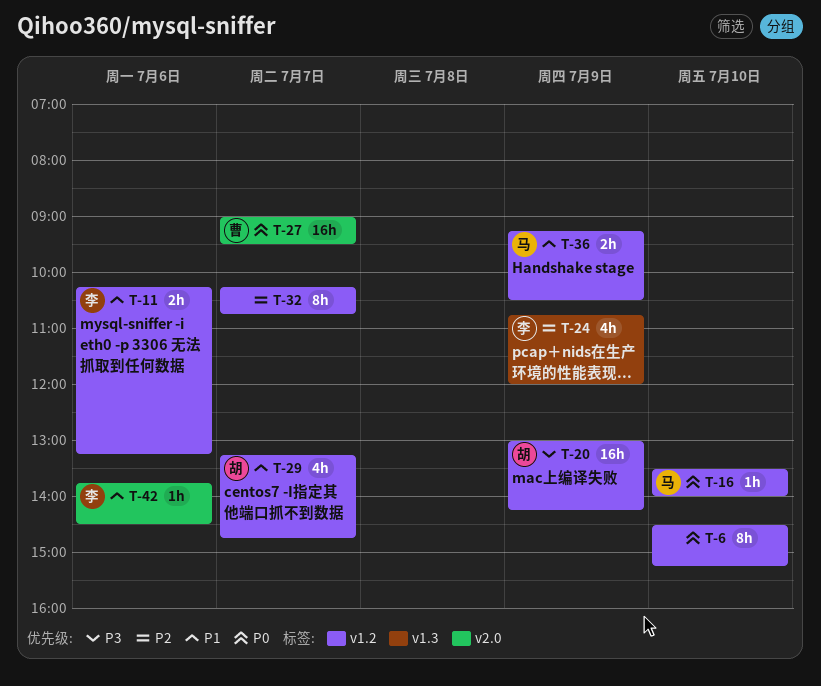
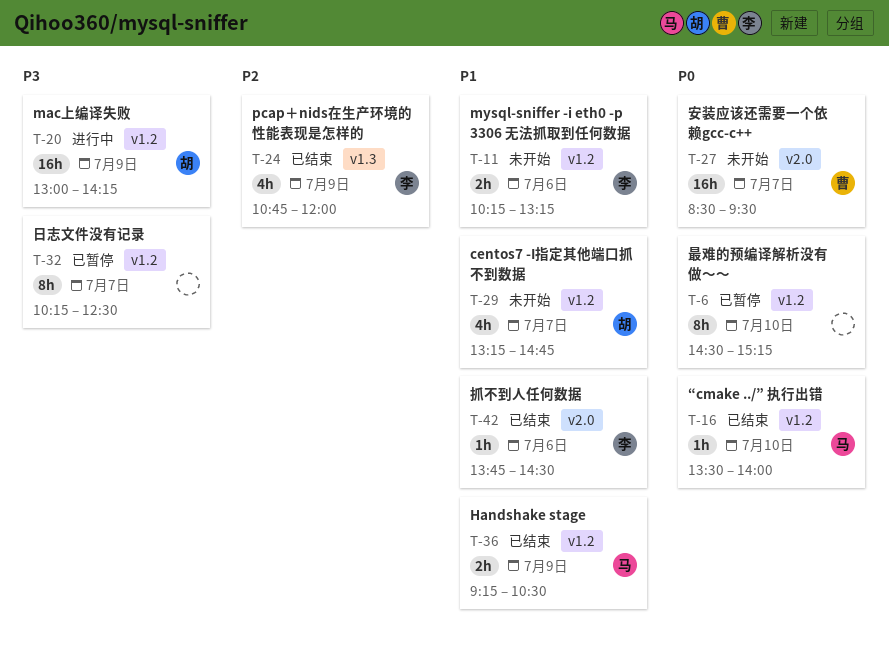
T-27, begins: 09:00 -> 08:30
T-32, priority: P2 -> P3
T-32, ends: 10:45 -> 12:30

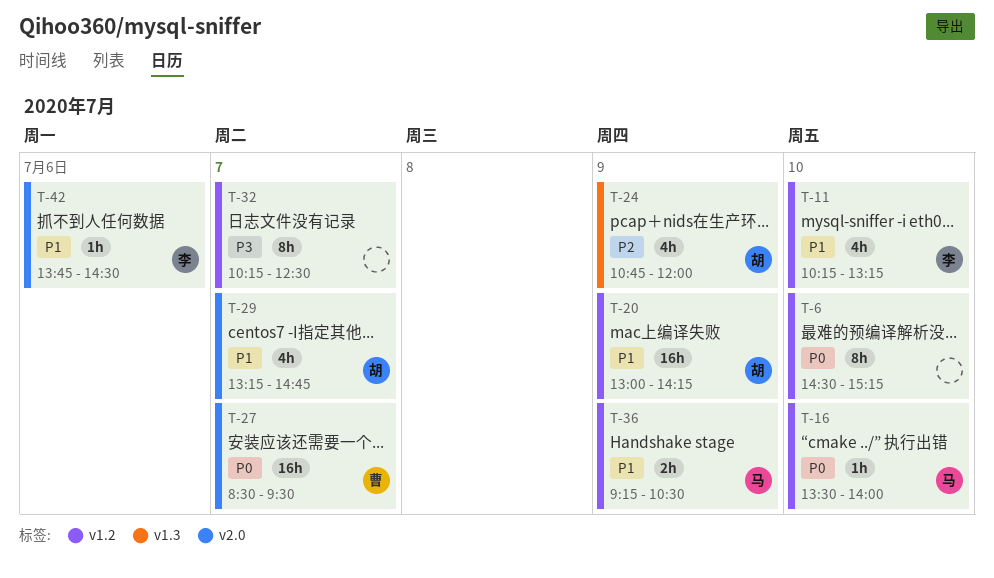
T-11, estimate: 2h -> 4h
T-11, day: Jul 6 -> Jul 10
T-20, priority: P3 -> P1
T-24, owner: 李 -> 胡
T-29, label: v1.2 -> v2.0

